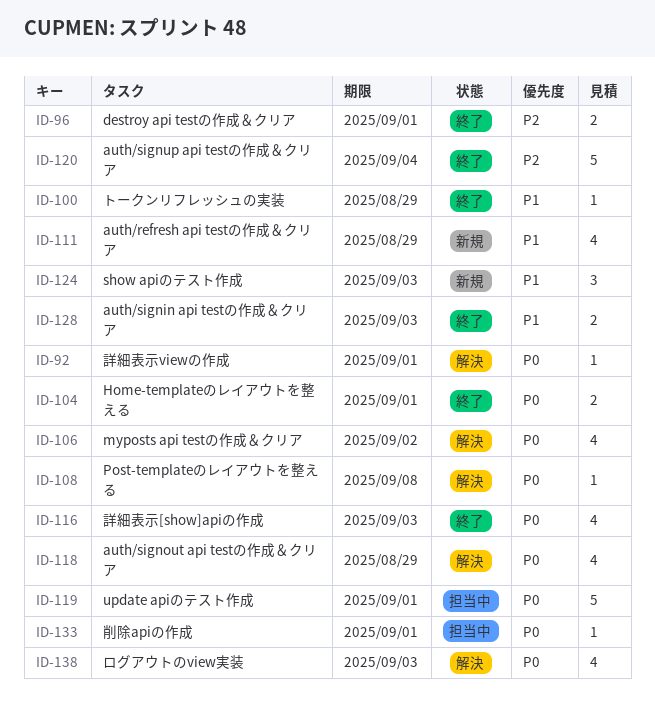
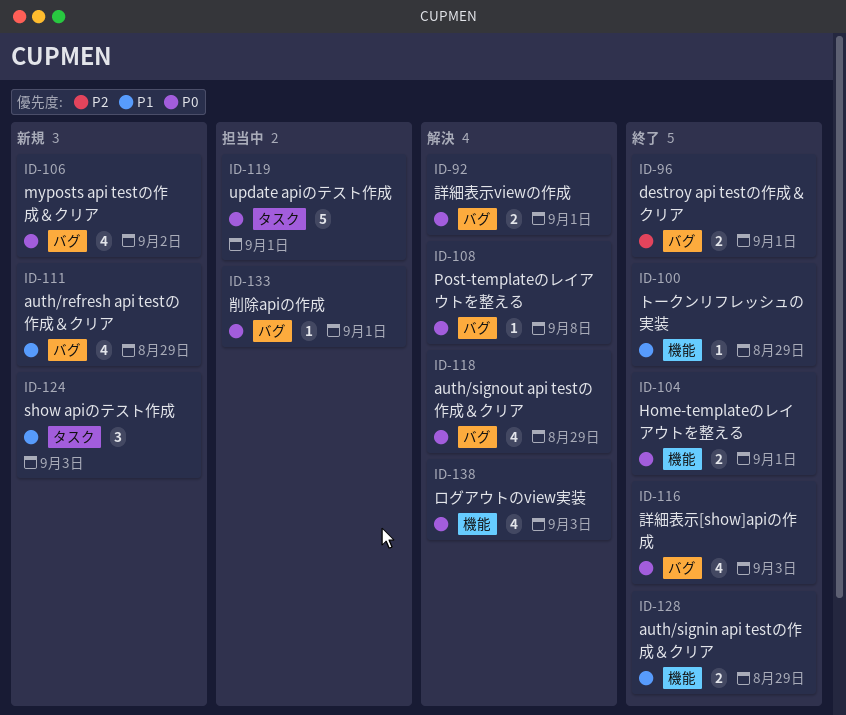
ID-92, estimate: 1 -> 2
ID-106, status: 解決 -> 新規
ID-120: present -> none
ID-128, due: Sep 3 -> Aug 29

